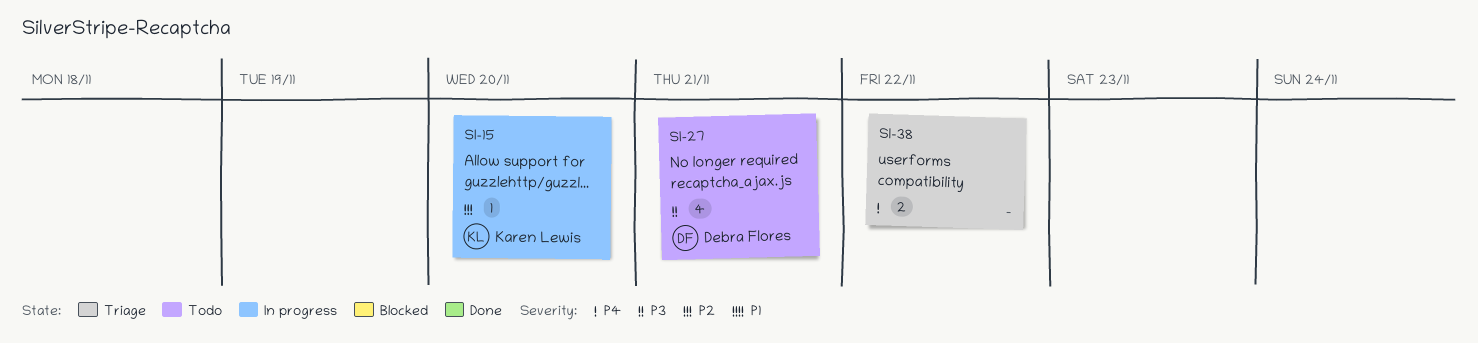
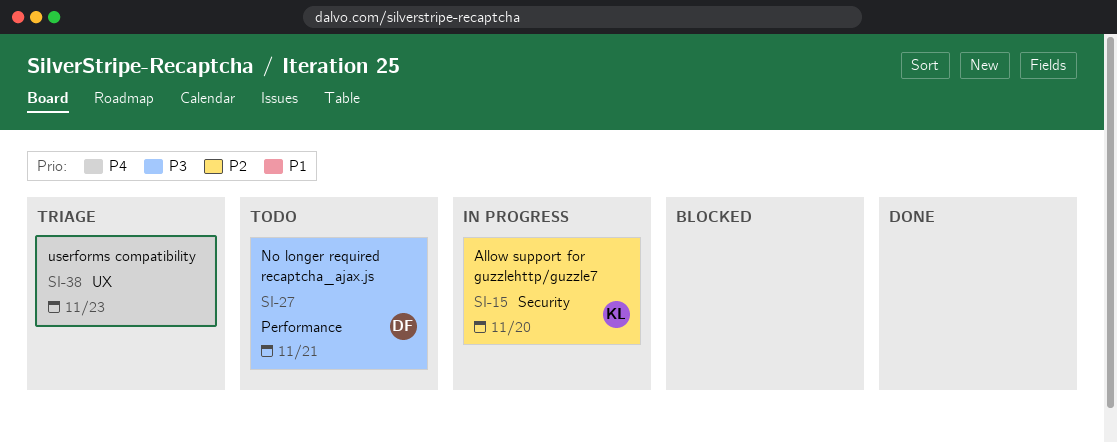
SI-38, due: Nov 22 -> Nov 23

